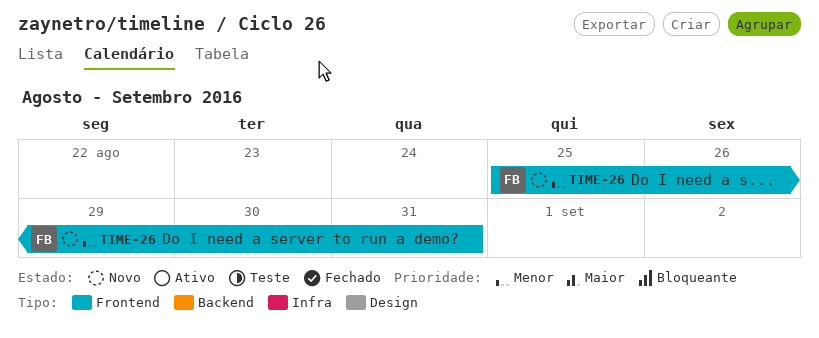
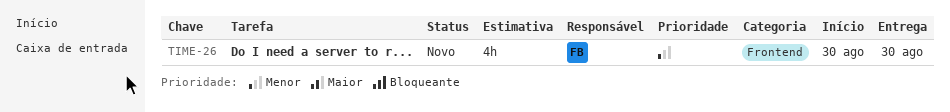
TIME-26, start: Aug 25 -> Aug 30
TIME-26, due: Aug 31 -> Aug 30

